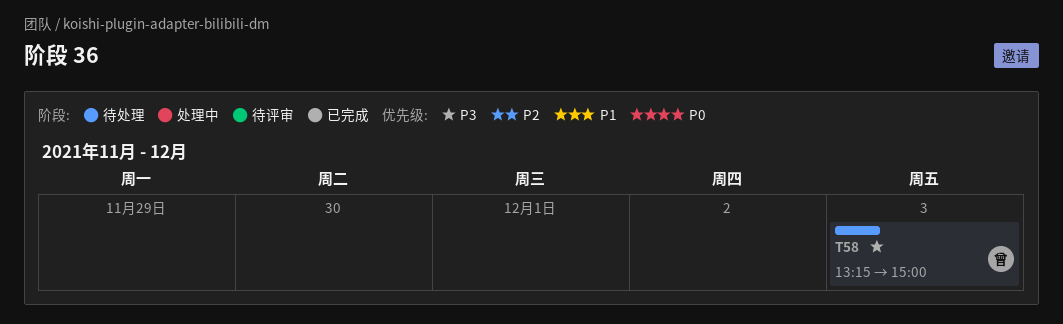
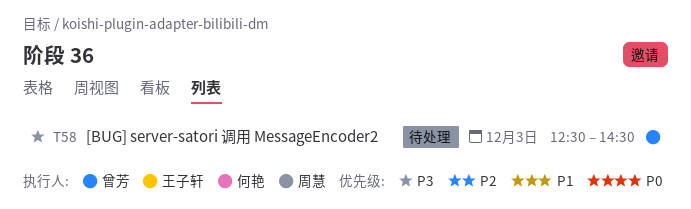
T58, begins: 13:15 -> 12:30
T58, ends: 15:00 -> 14:30

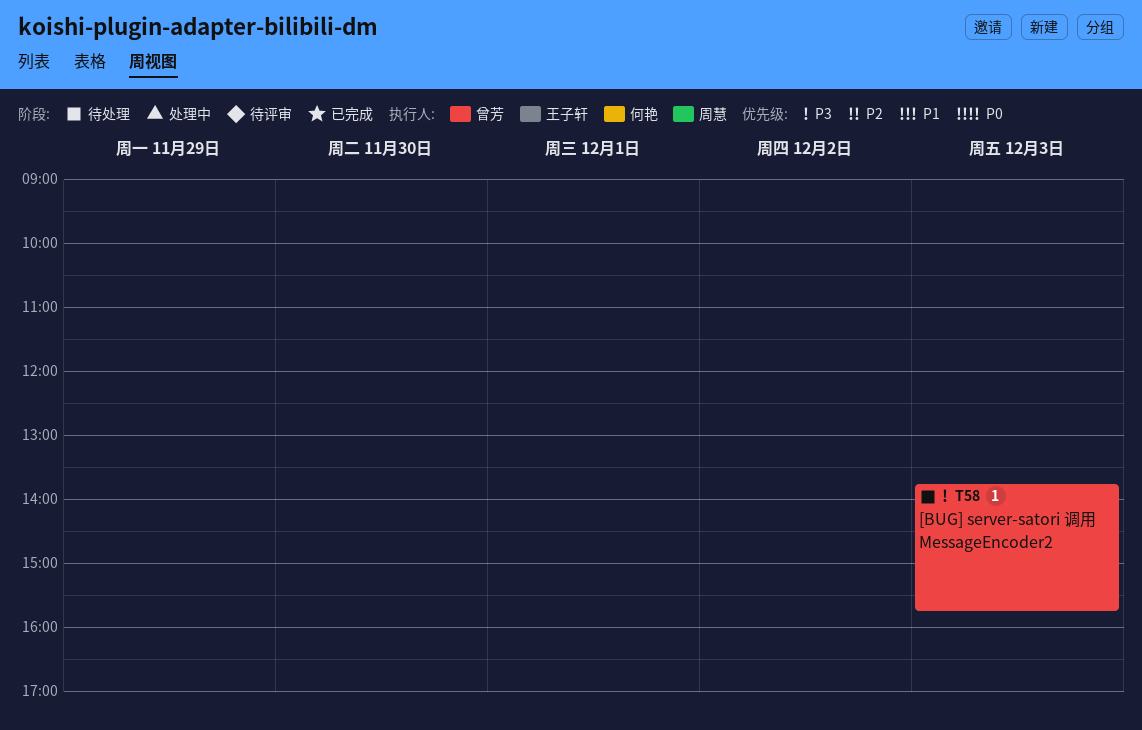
T58, begins: 12:30 -> 13:45
T58, ends: 14:30 -> 15:45

